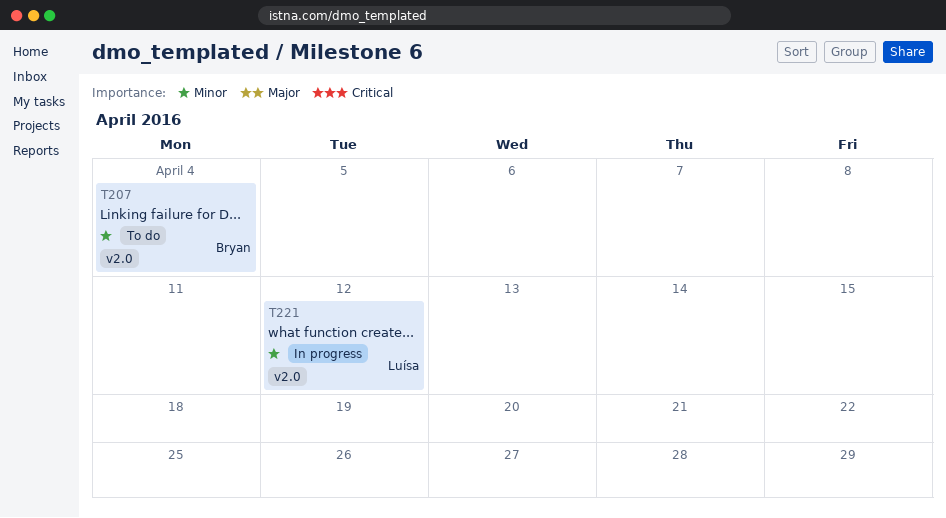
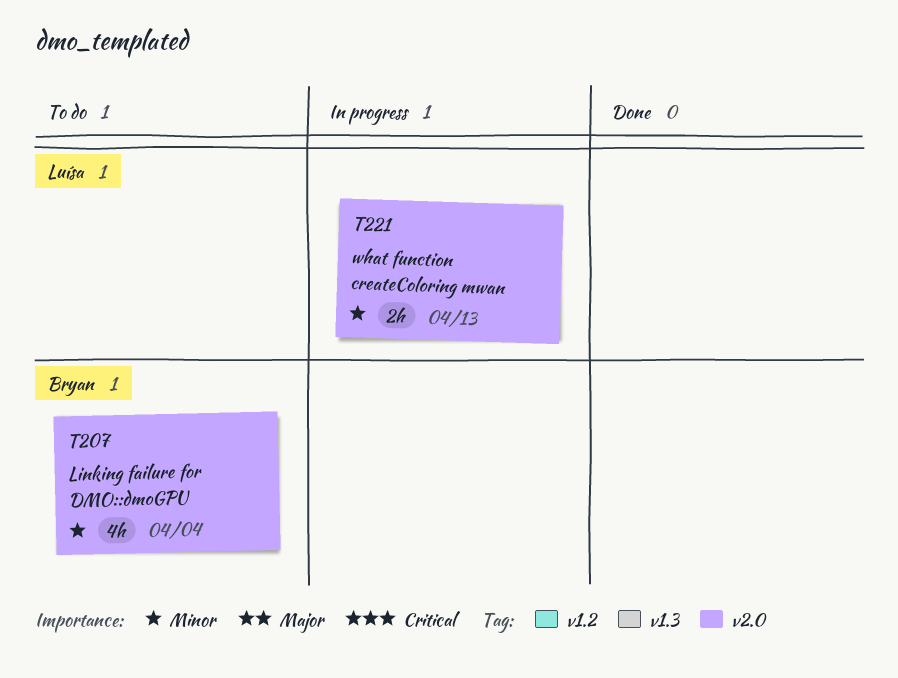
T221, due: Apr 12 -> Apr 13

